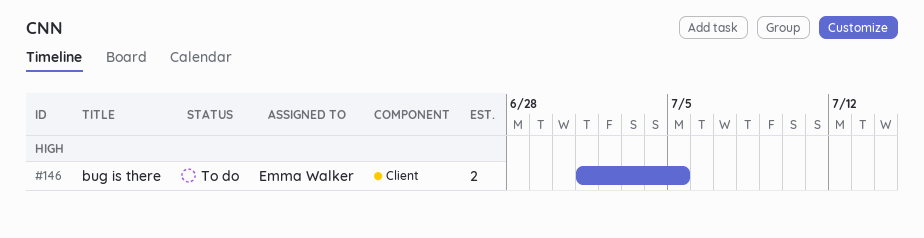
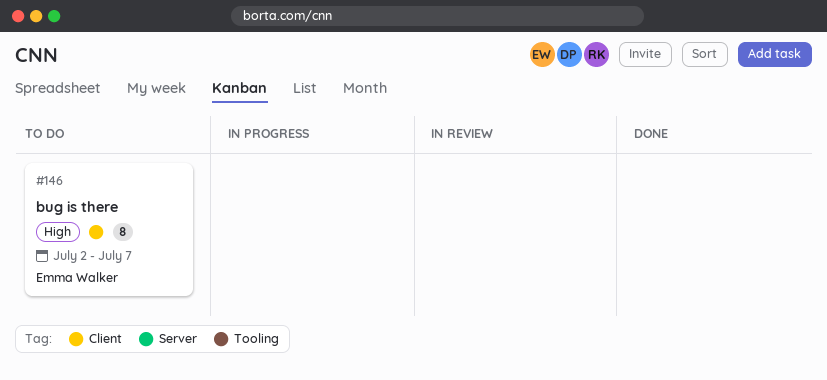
#146, estimate: 2 -> 8
#146, start: Jul 1 -> Jul 2
#146, due: Jul 5 -> Jul 7

